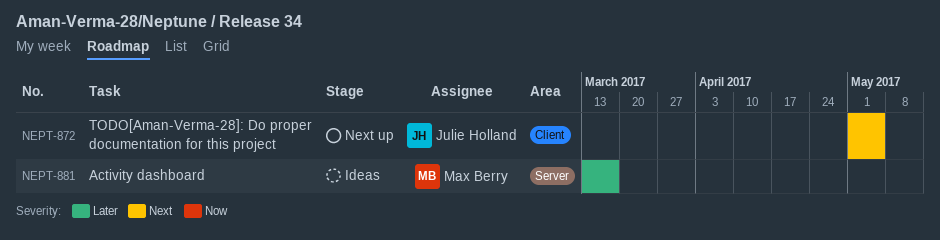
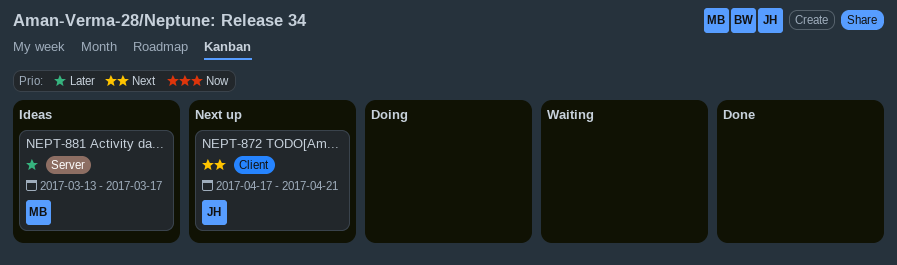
NEPT-872, start: May 1 -> Apr 17
NEPT-872, due: May 5 -> Apr 21

